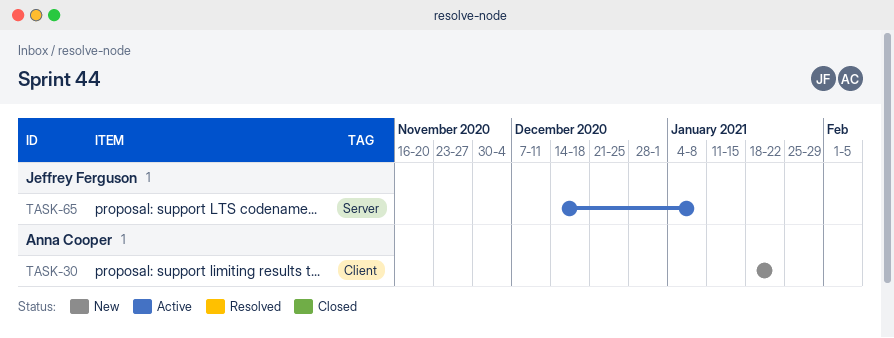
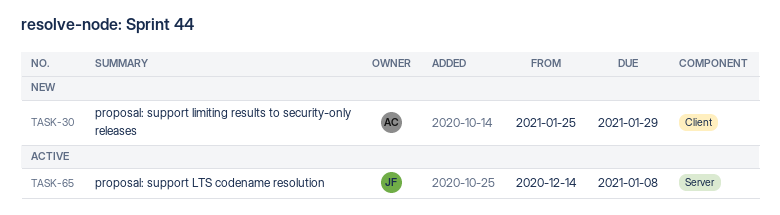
TASK-30, start: Jan 18 -> Jan 25
TASK-30, due: Jan 22 -> Jan 29

